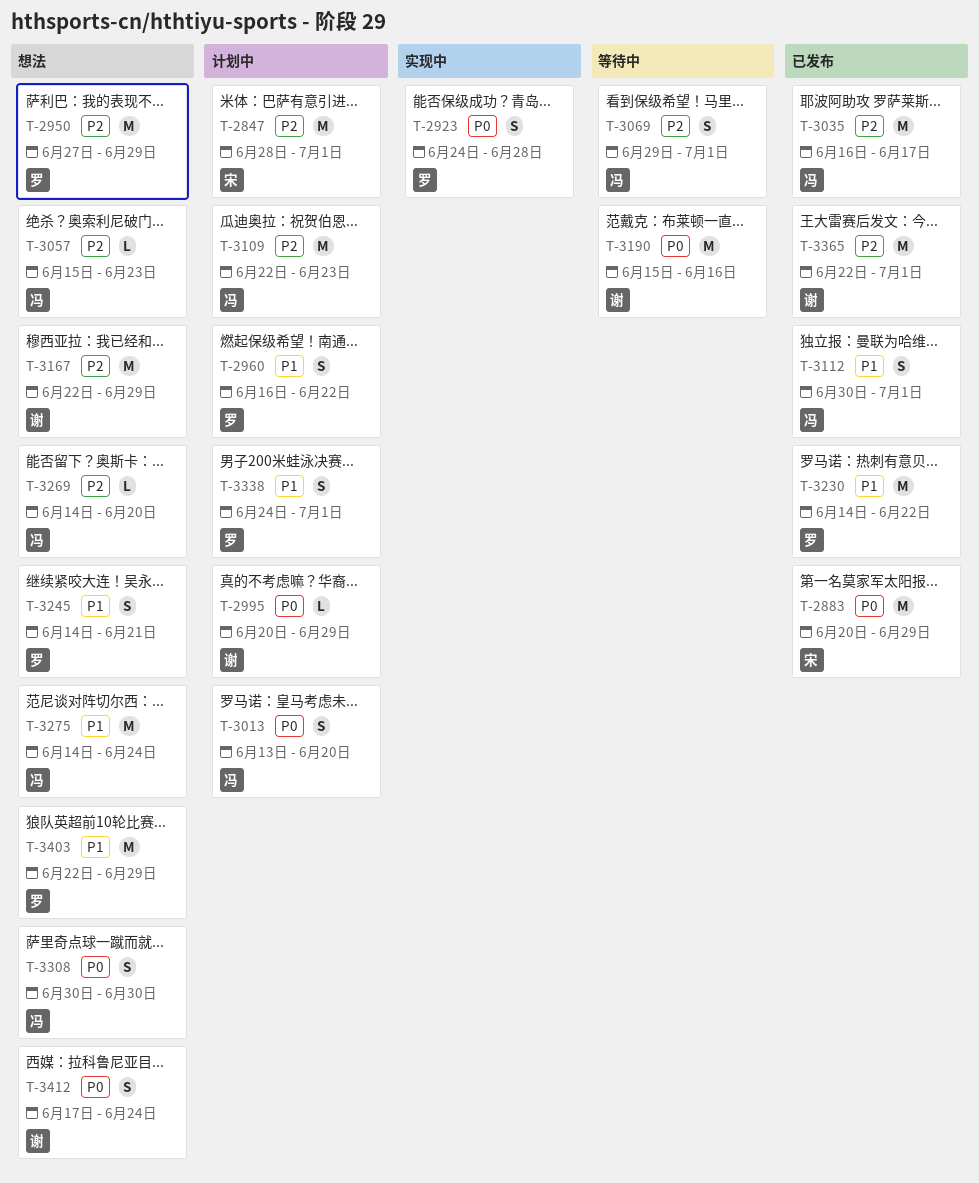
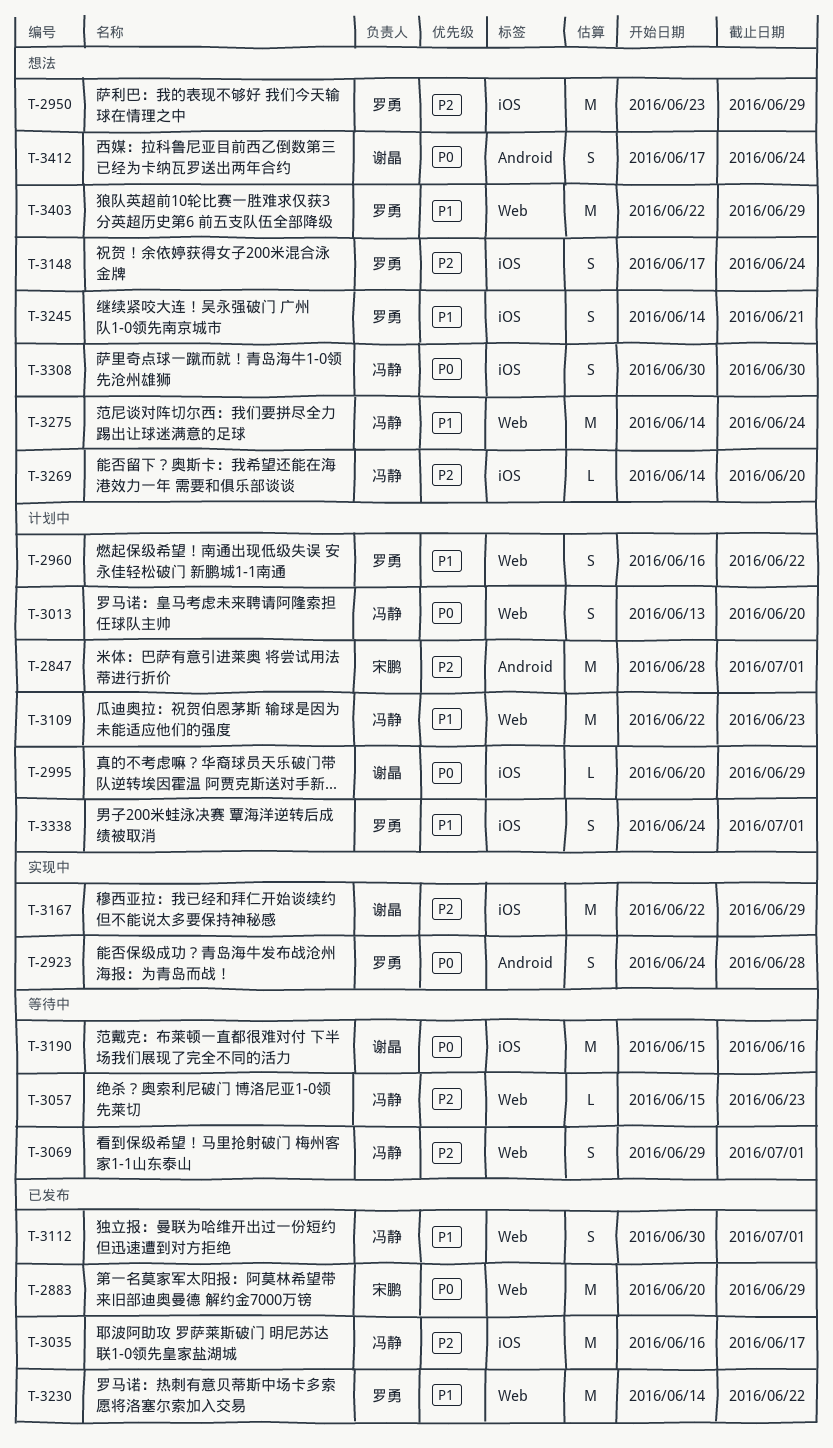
T-2950, start: Jun 27 -> Jun 23
T-3057, status: 想法 -> 等待中
T-3109, priority: P2 -> P1
T-3148: none -> present
T-3167, status: 想法 -> 实现中
T-3365: present -> none

